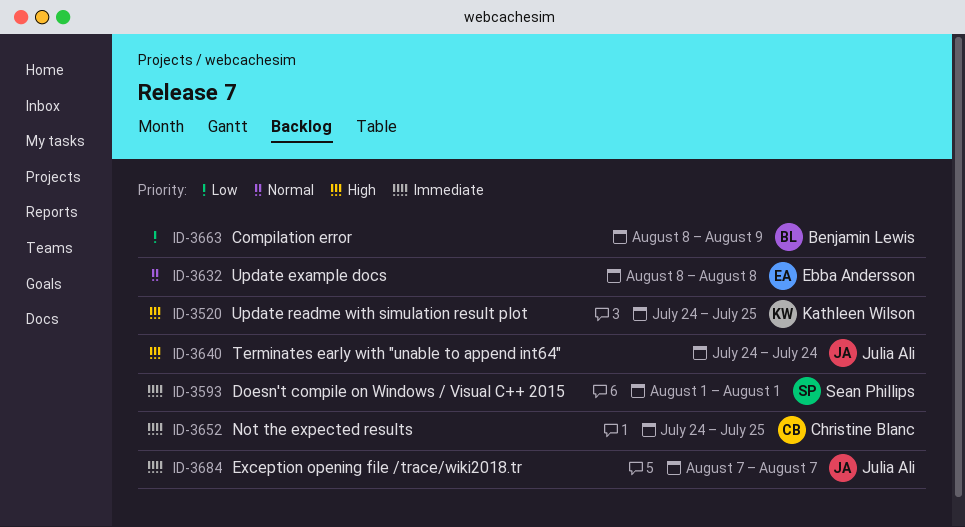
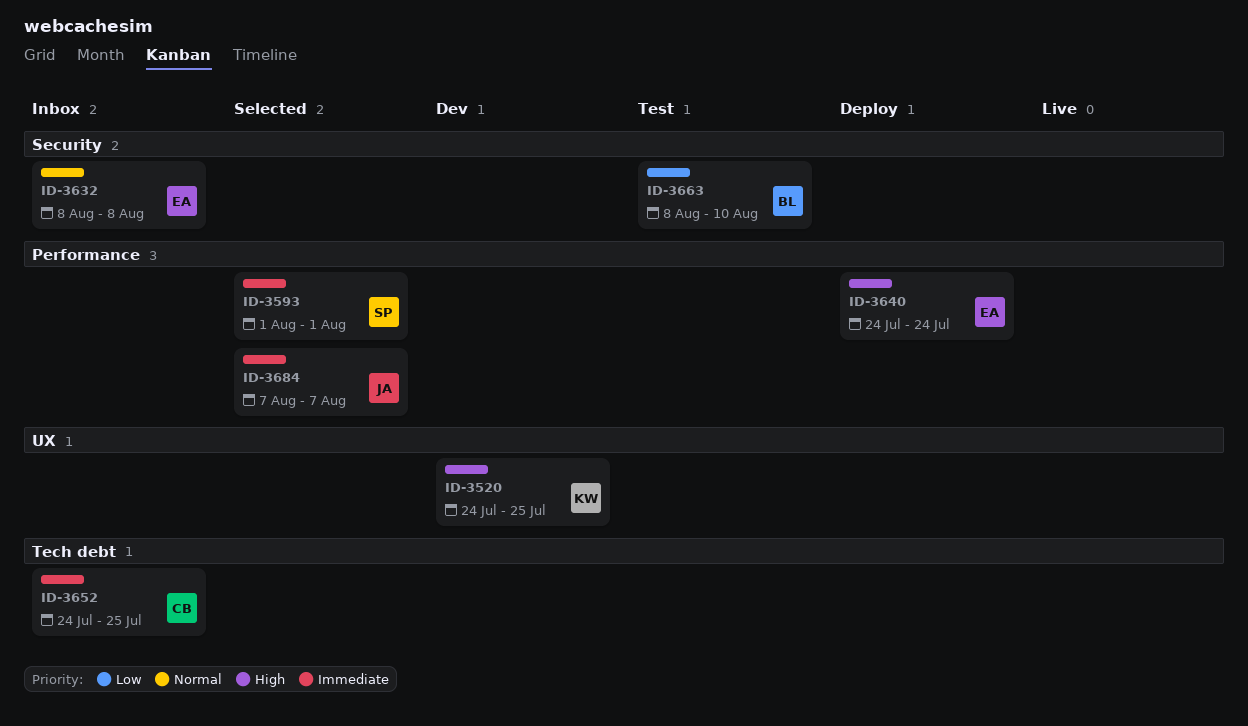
ID-3640, owner: Julia Ali -> Ebba Andersson
ID-3663, due: Aug 9 -> Aug 10

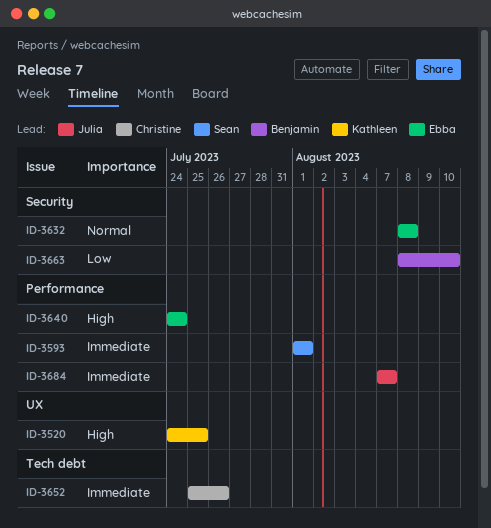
ID-3652, start: Jul 24 -> Jul 25
ID-3652, due: Jul 25 -> Jul 26

